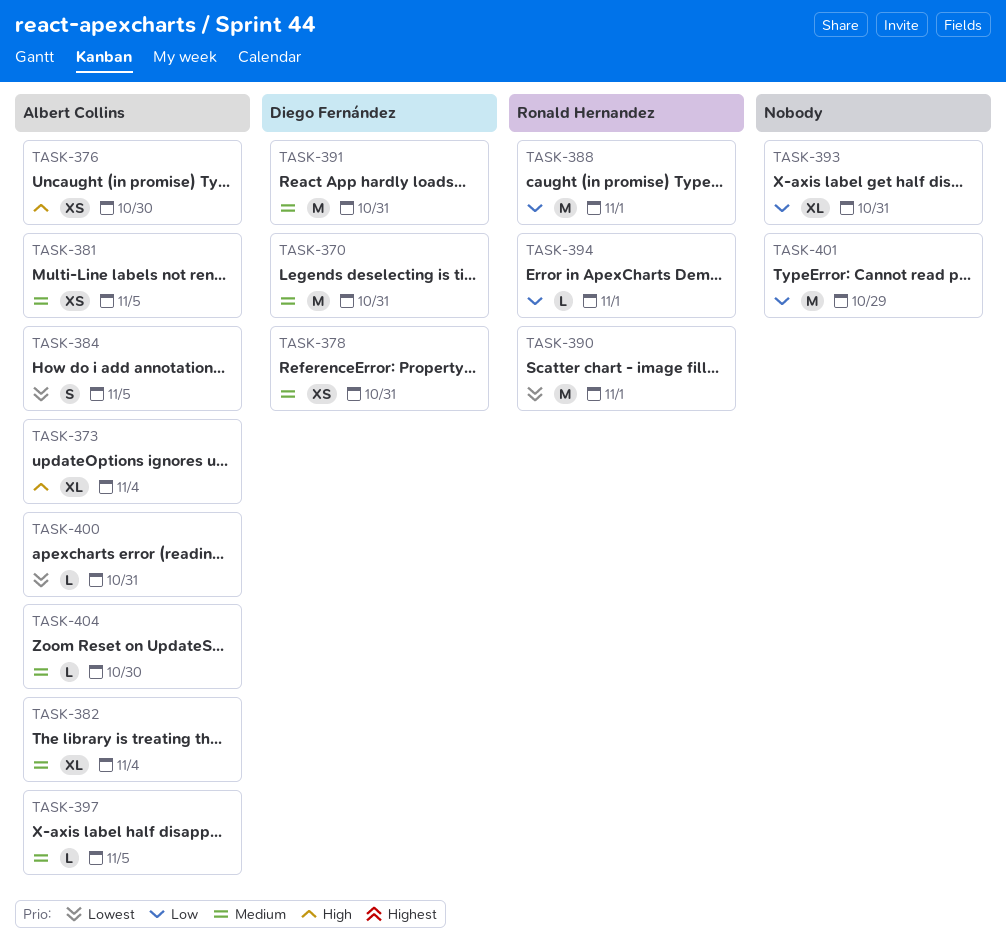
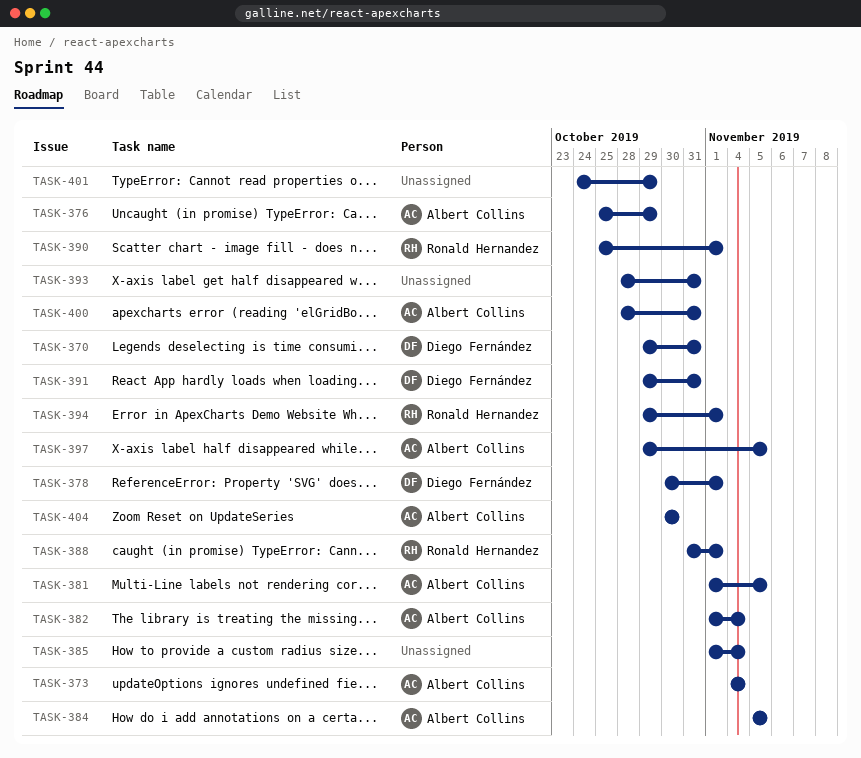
TASK-376, due: Oct 30 -> Oct 29
TASK-378, due: Oct 31 -> Nov 1
TASK-385: none -> present

